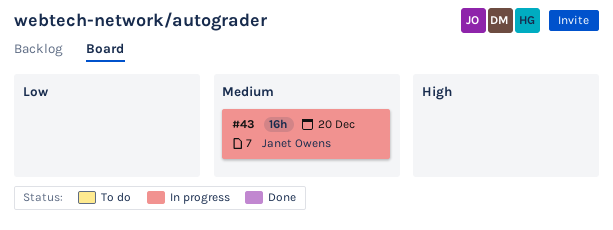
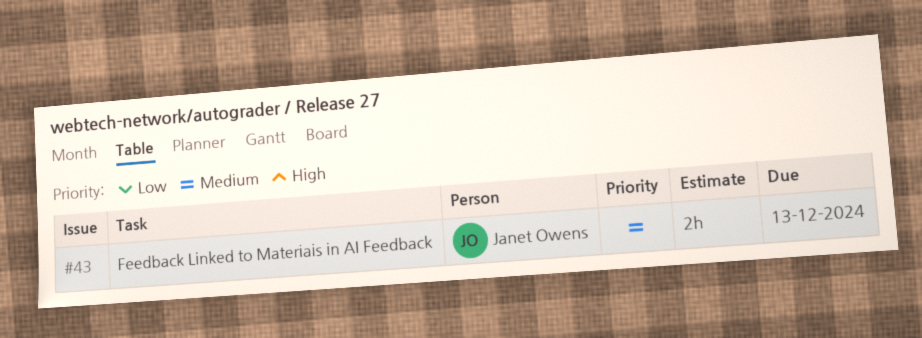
#43, estimate: 16h -> 2h
#43, due: Dec 20 -> Dec 13

